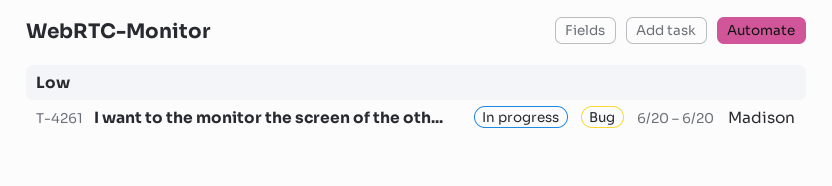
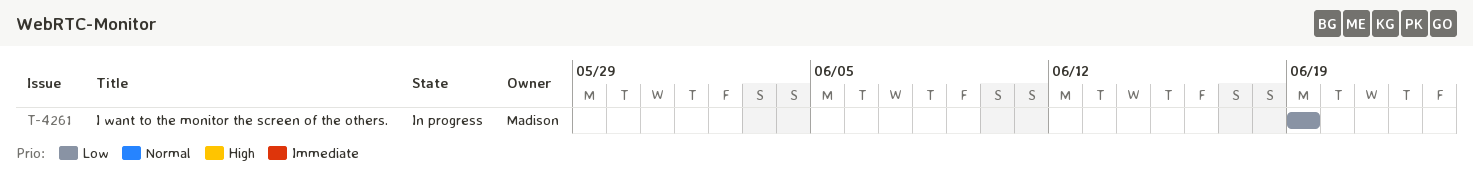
T-4261, start: Jun 20 -> Jun 19
T-4261, due: Jun 20 -> Jun 19

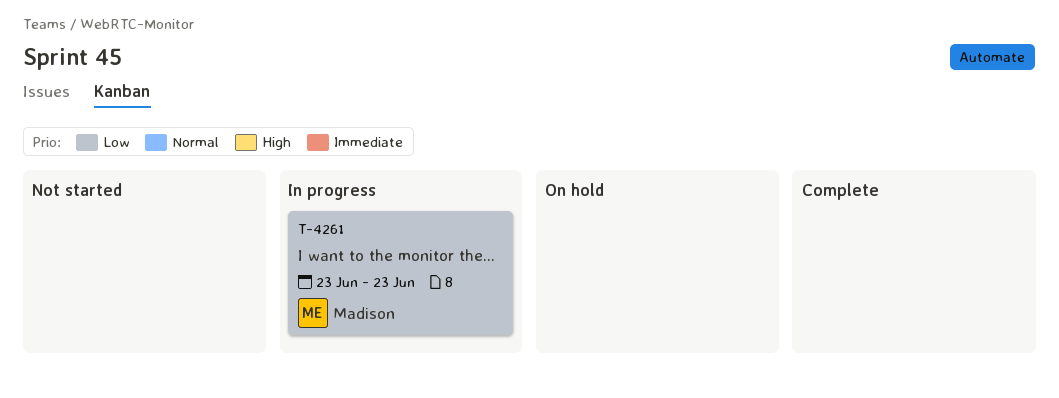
T-4261, start: Jun 19 -> Jun 23
T-4261, due: Jun 19 -> Jun 23

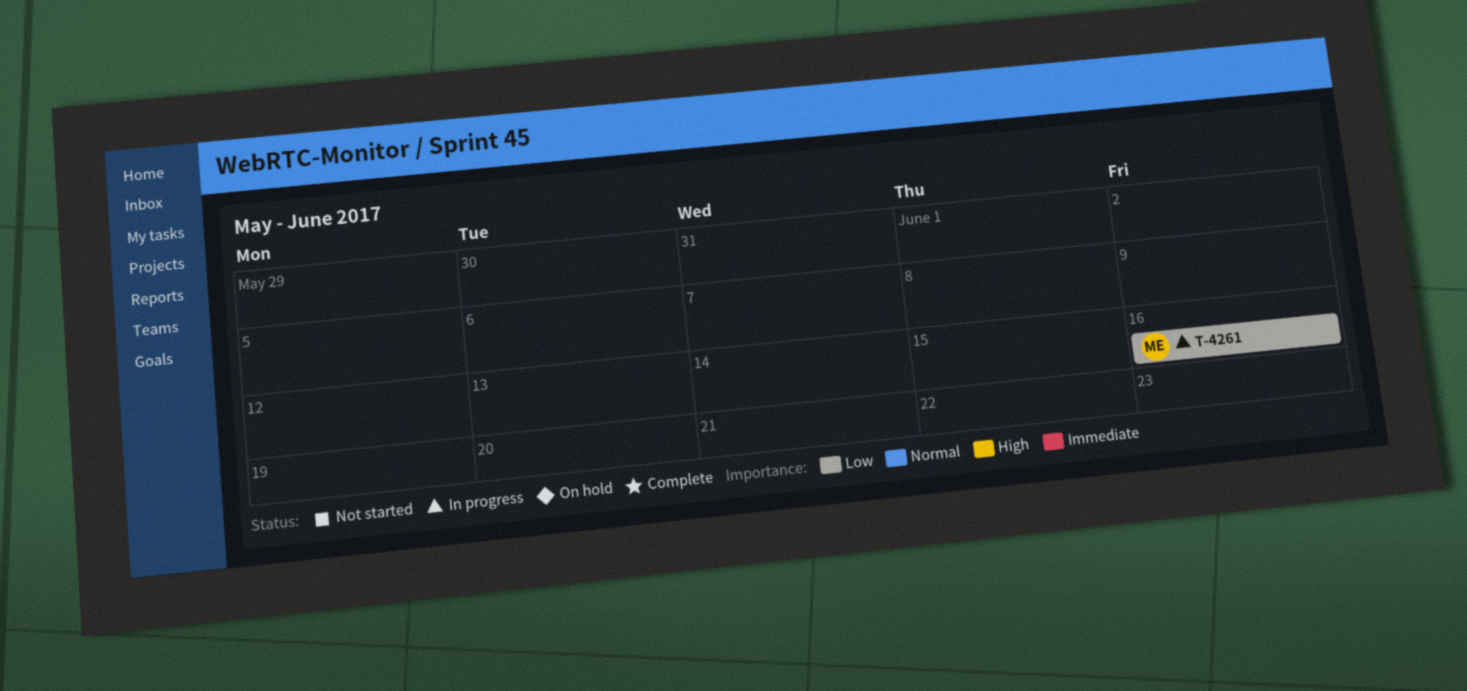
T-4261, start: Jun 23 -> Jun 16
T-4261, due: Jun 23 -> Jun 16

